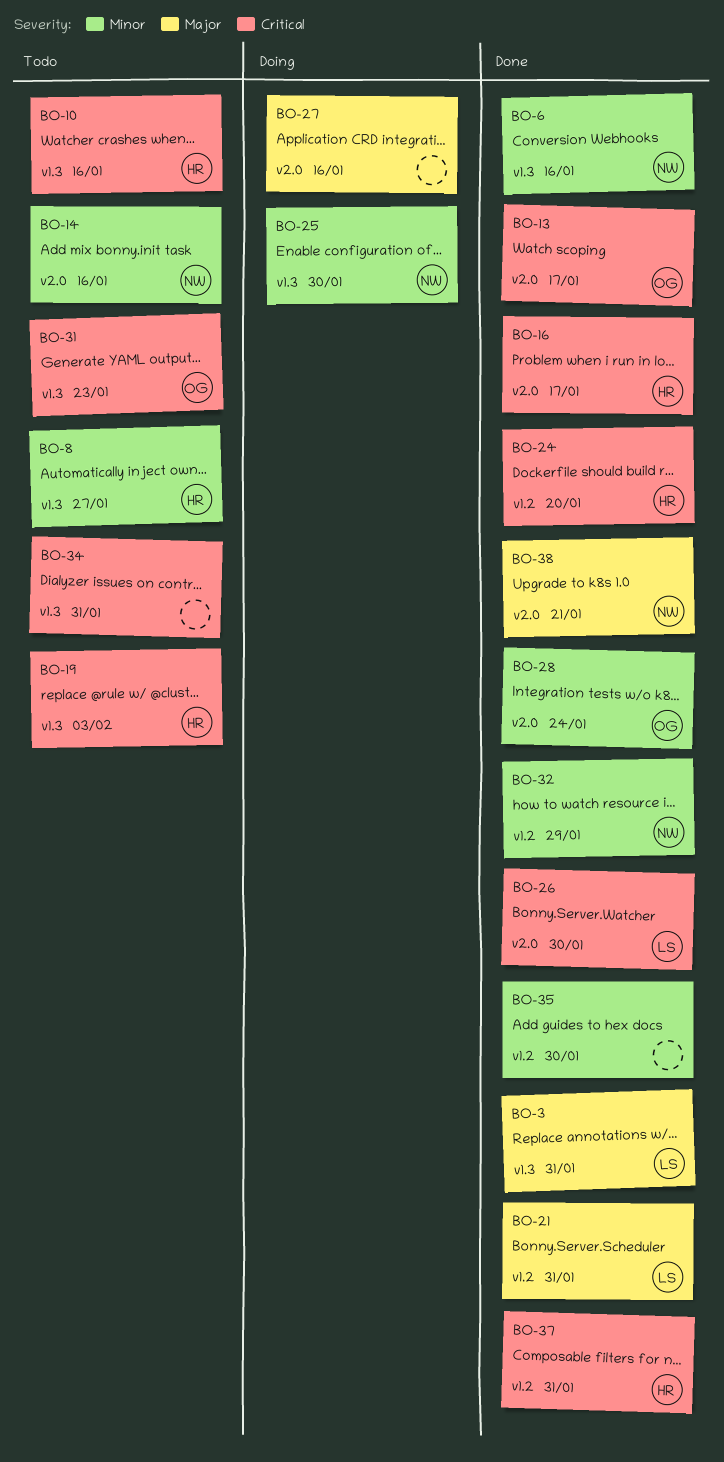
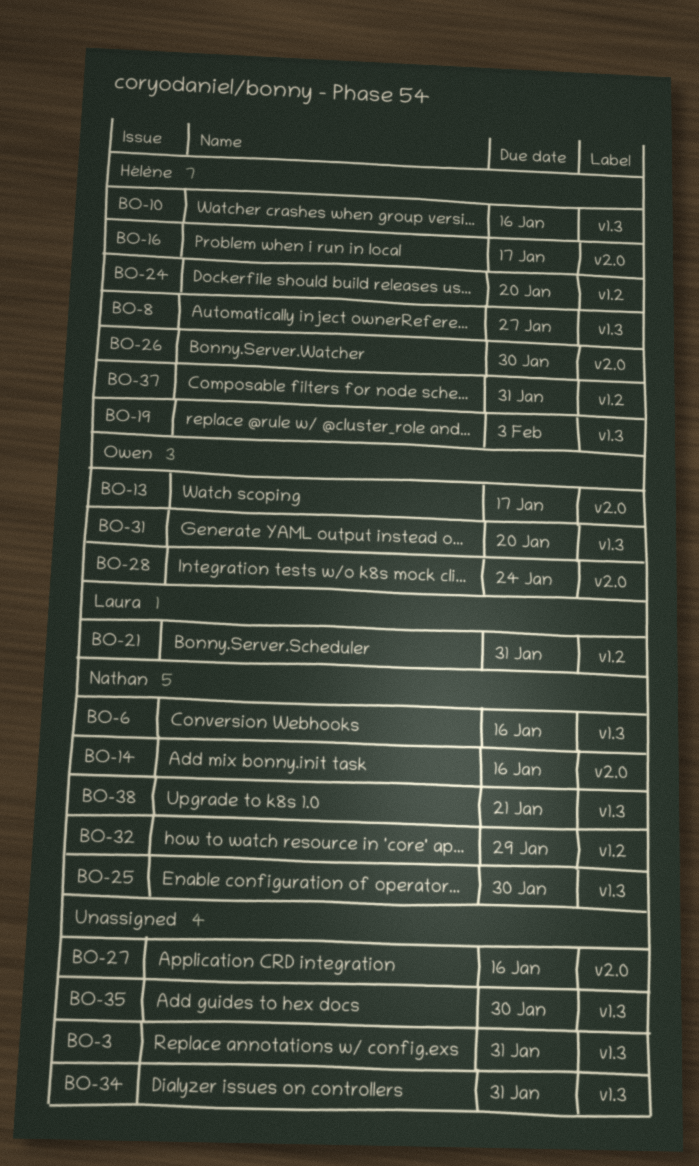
BO-3, owner: Laura -> none
BO-26, owner: Laura -> Hélène
BO-31, due: Jan 23 -> Jan 20
BO-35, label: v1.2 -> v1.3
BO-38, label: v2.0 -> v1.3

